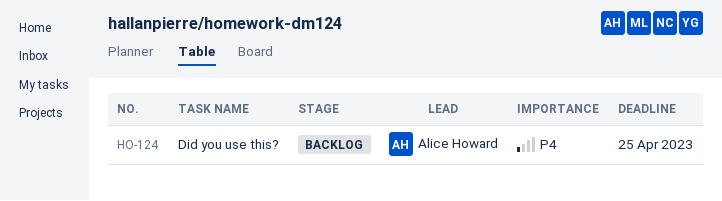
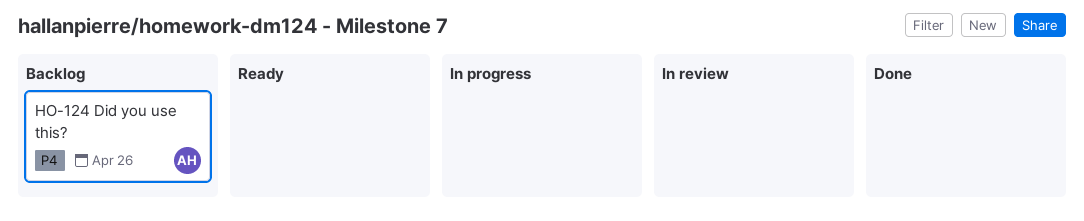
HO-124, due: Apr 25 -> Apr 26

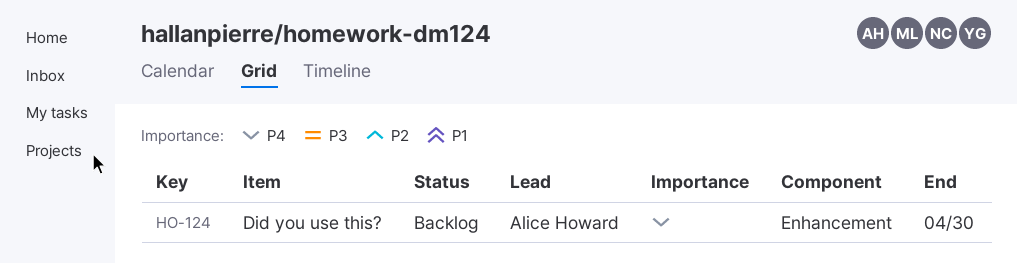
HO-124, due: Apr 26 -> Apr 30

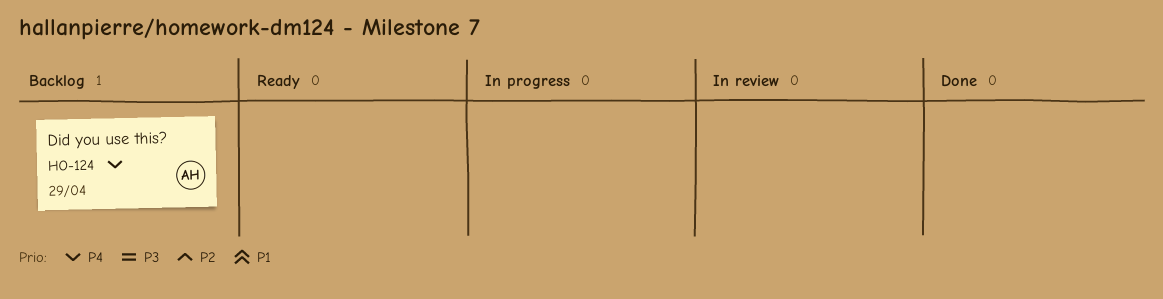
HO-124, due: Apr 30 -> Apr 29

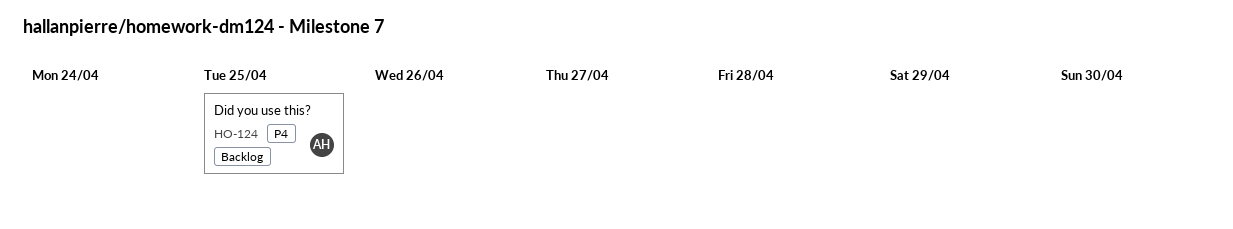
HO-124, due: Apr 29 -> Apr 25

